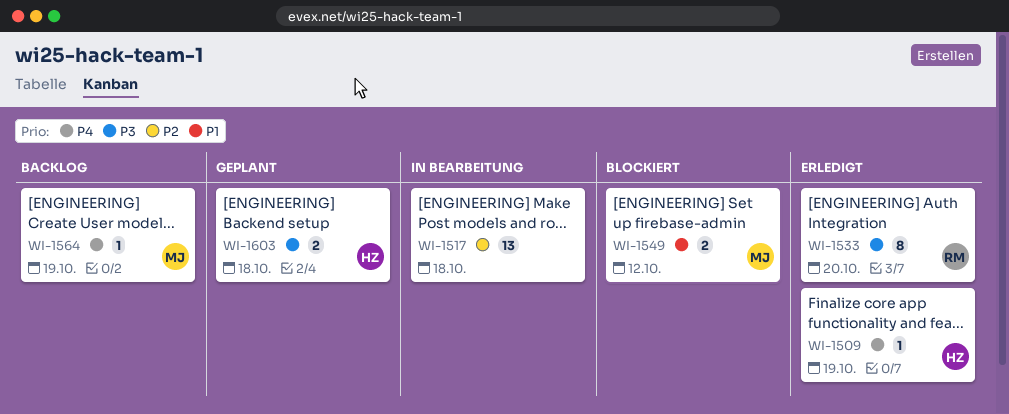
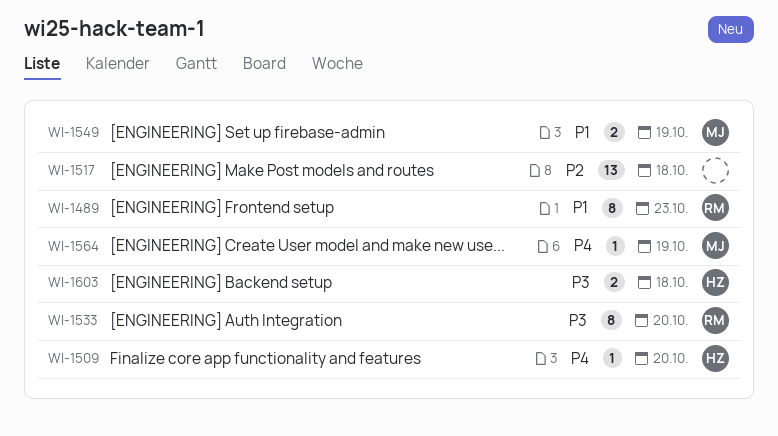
WI-1489: none -> present
WI-1509, due: Oct 19 -> Oct 20
WI-1549, due: Oct 12 -> Oct 19

